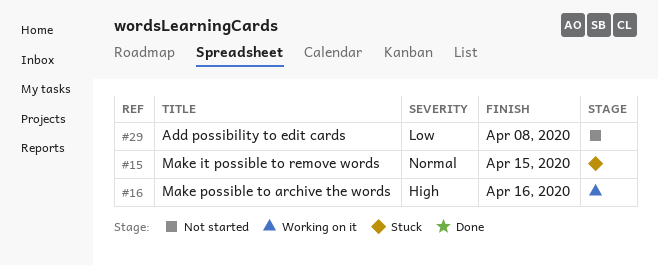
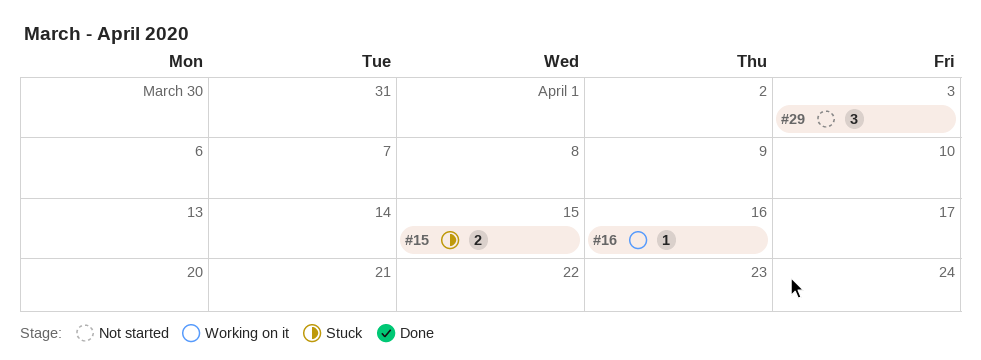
#29, due: Apr 8 -> Apr 3

